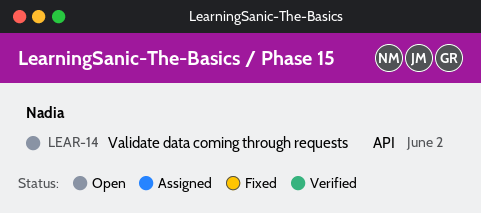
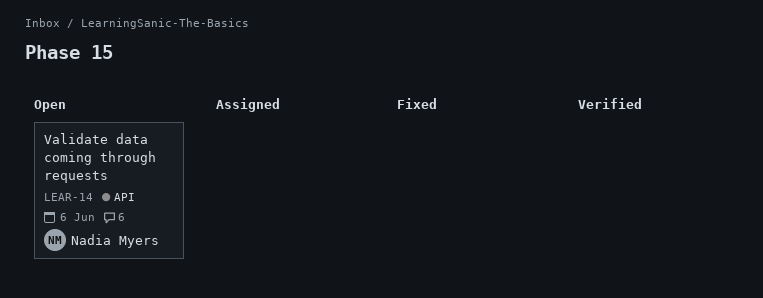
LEAR-14, due: Jun 2 -> Jun 6

